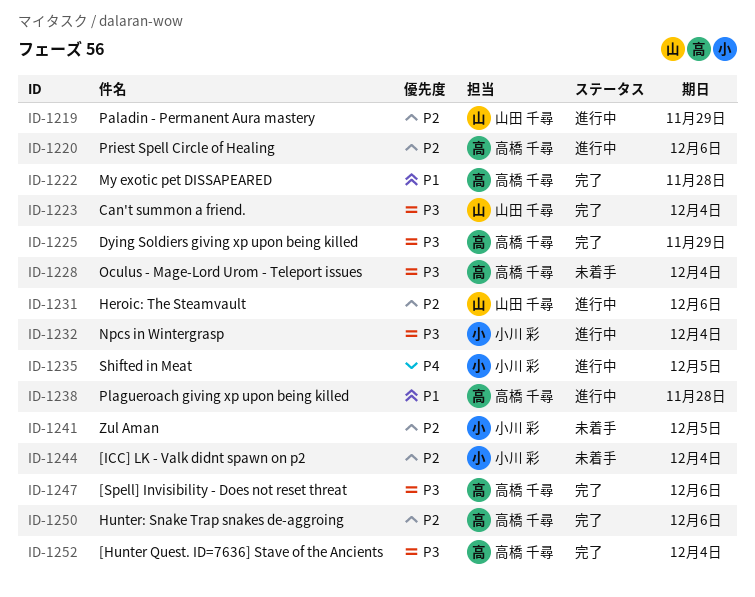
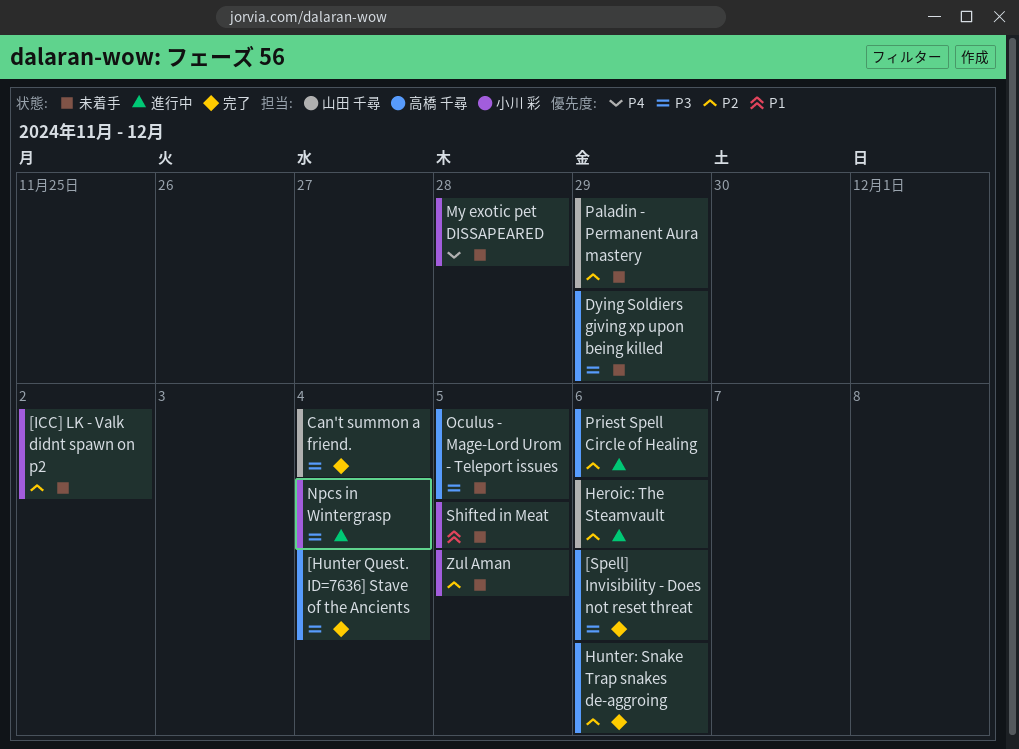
[ICC] LK - Valk didnt spawn on p2, due: Dec 4 -> Dec 2
Dying Soldiers giving xp upon being killed, status: 完了 -> 未着手
My exotic pet DISSAPEARED, status: 完了 -> 未着手
My exotic pet DISSAPEARED, owner: 高橋 千尋 -> 小川 彩
My exotic pet DISSAPEARED, priority: P1 -> P4
Oculus - Mage-Lord Urom - Teleport issues, due: Dec 4 -> Dec 5
Paladin - Permanent Aura mastery, status: 進行中 -> 未着手
Plagueroach giving xp upon being killed: present -> none
Shifted in Meat, status: 進行中 -> 未着手
Shifted in Meat, priority: P4 -> P1

